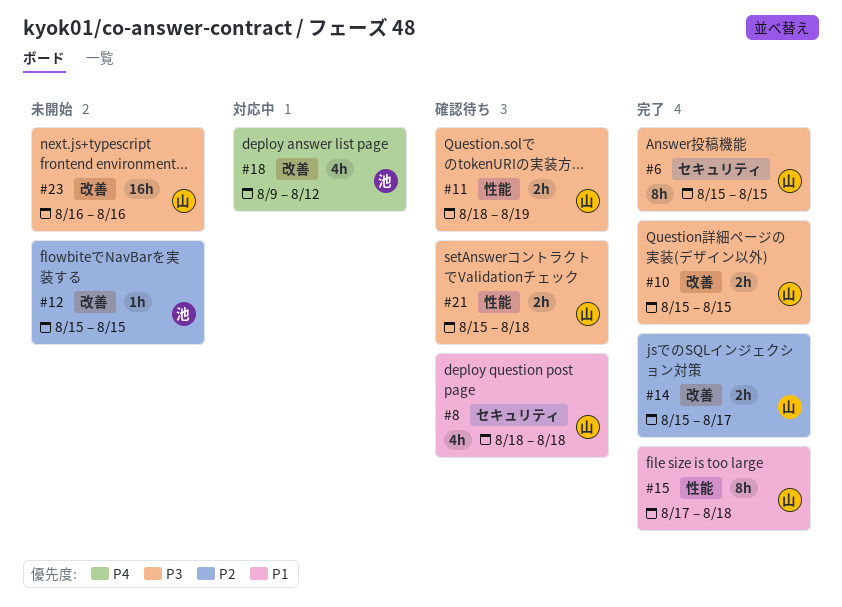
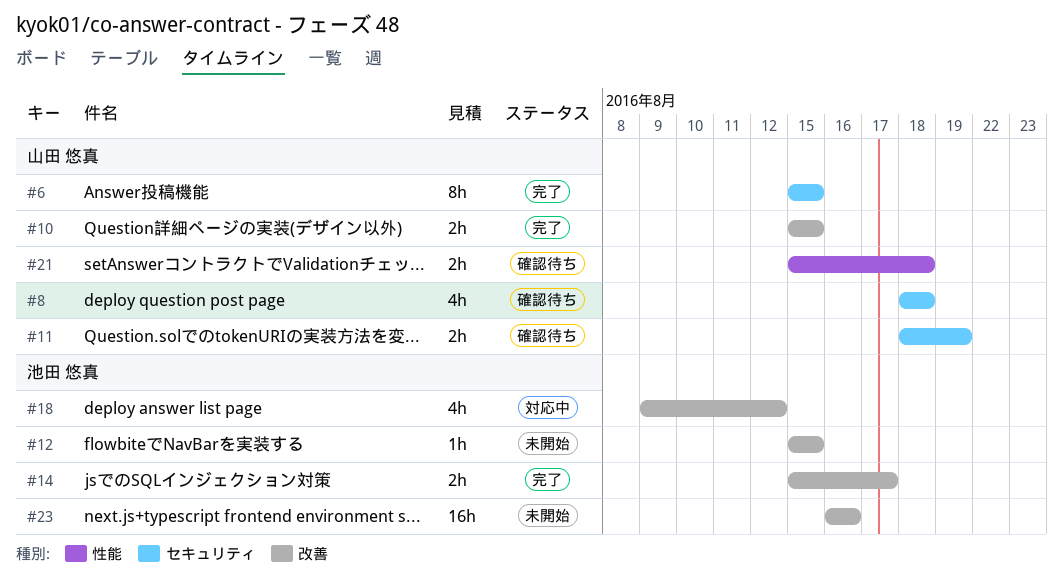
#11, label: 性能 -> セキュリティ
#14, owner: 山田 悠真 -> 池田 悠真
#15: present -> none
#23, owner: 山田 悠真 -> 池田 悠真

